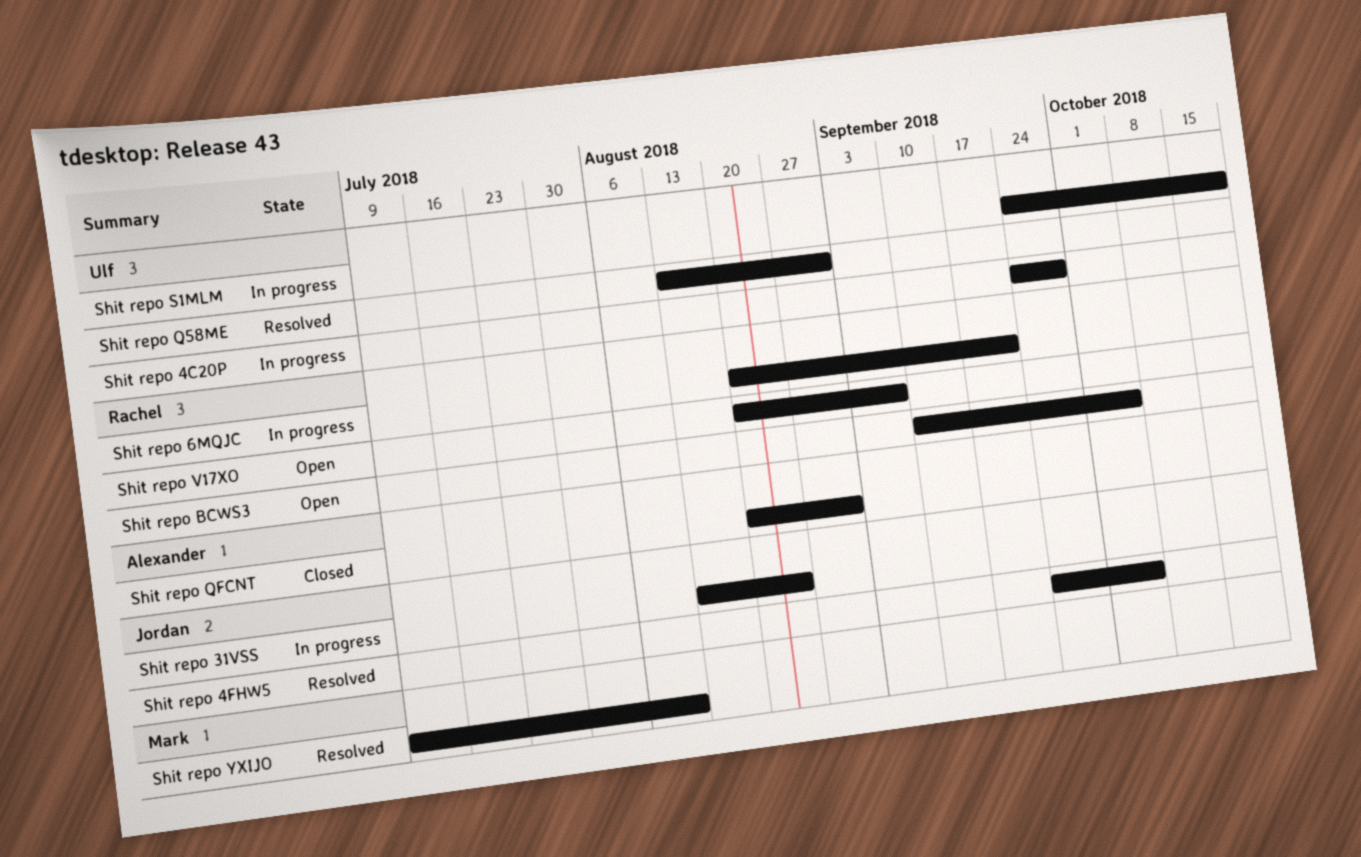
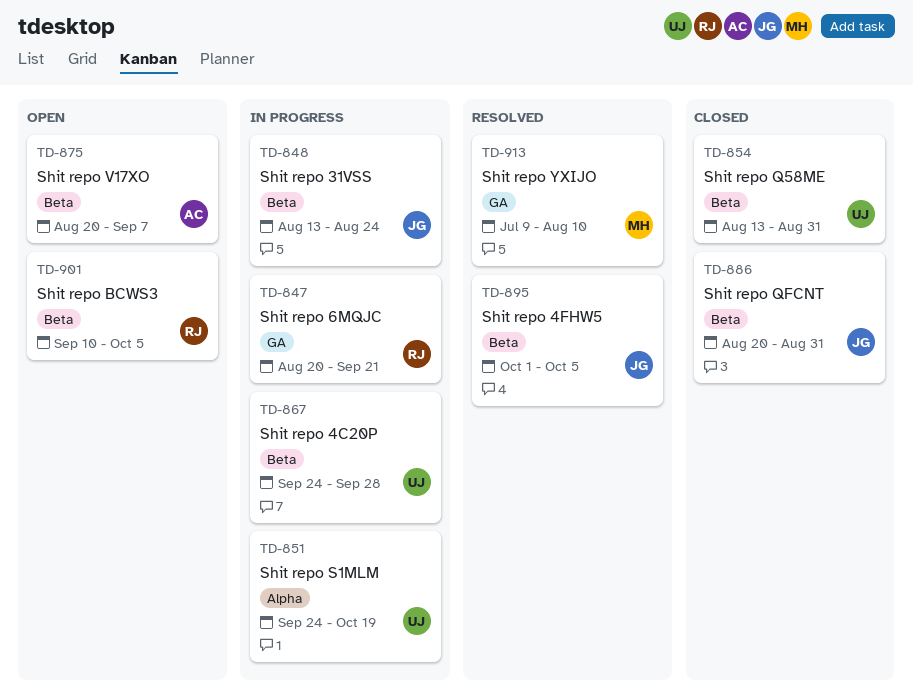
Shit repo 4FHW5, start: Sep 24 -> Oct 1
Shit repo Q58ME, status: Resolved -> Closed
Shit repo QFCNT, owner: Alexander -> Jordan
Shit repo V17XO, owner: Rachel -> Alexander

